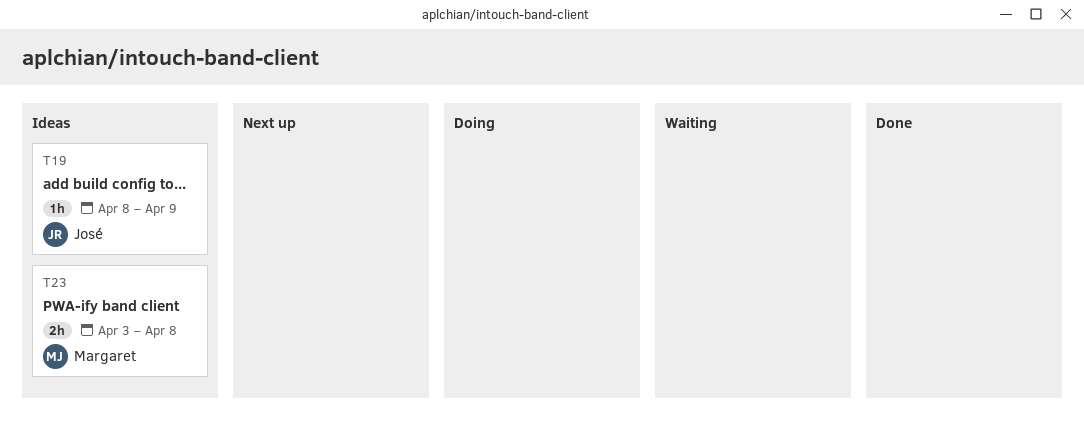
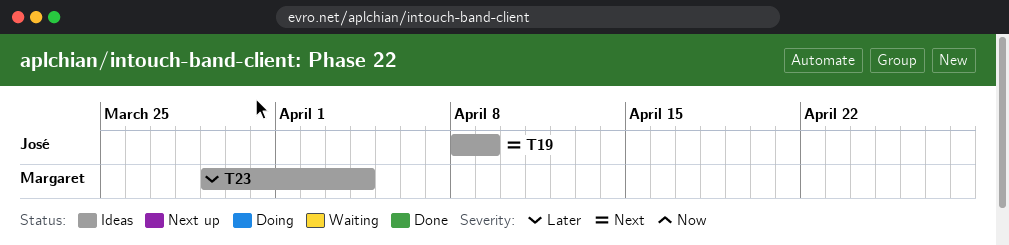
T23, start: Apr 3 -> Mar 29
T23, due: Apr 8 -> Apr 4

